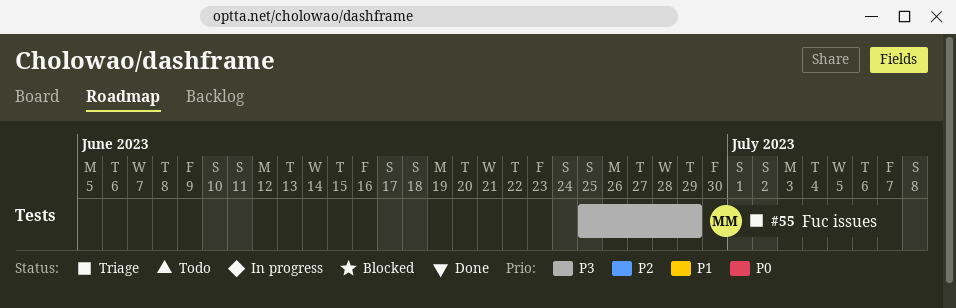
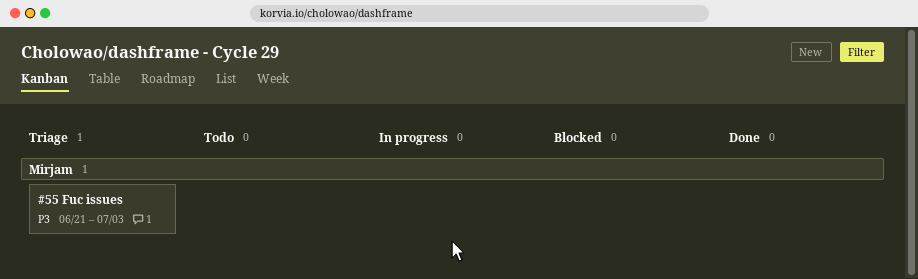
#55, start: Jun 25 -> Jun 21
#55, due: Jun 29 -> Jul 3

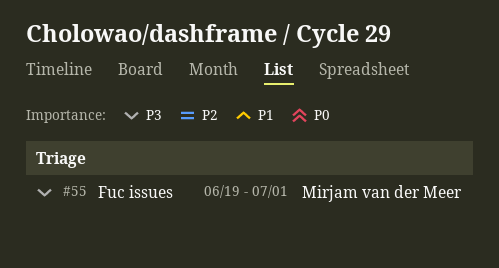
#55, start: Jun 21 -> Jun 19
#55, due: Jul 3 -> Jul 1

